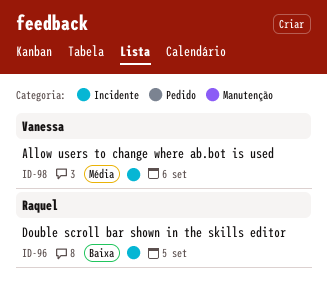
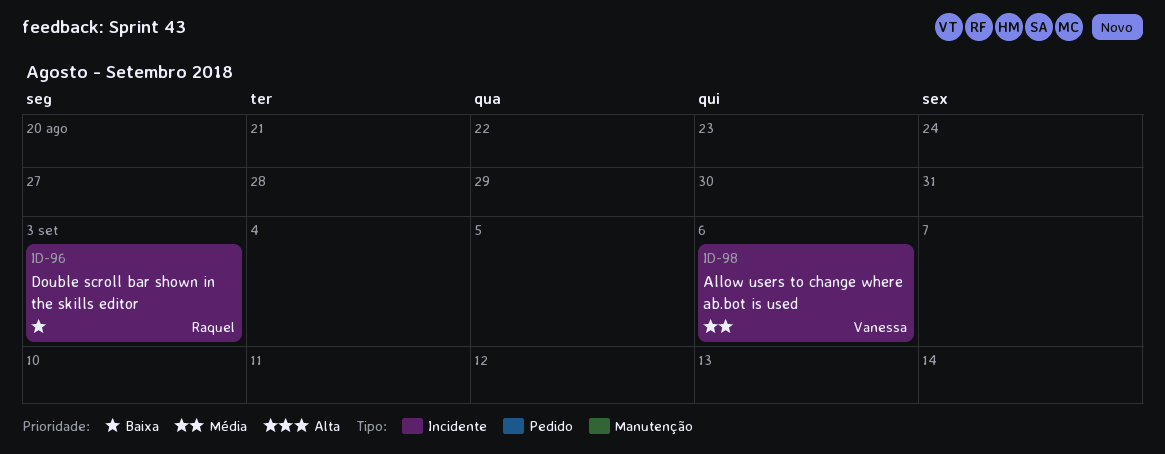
ID-96, due: Sep 5 -> Sep 3

